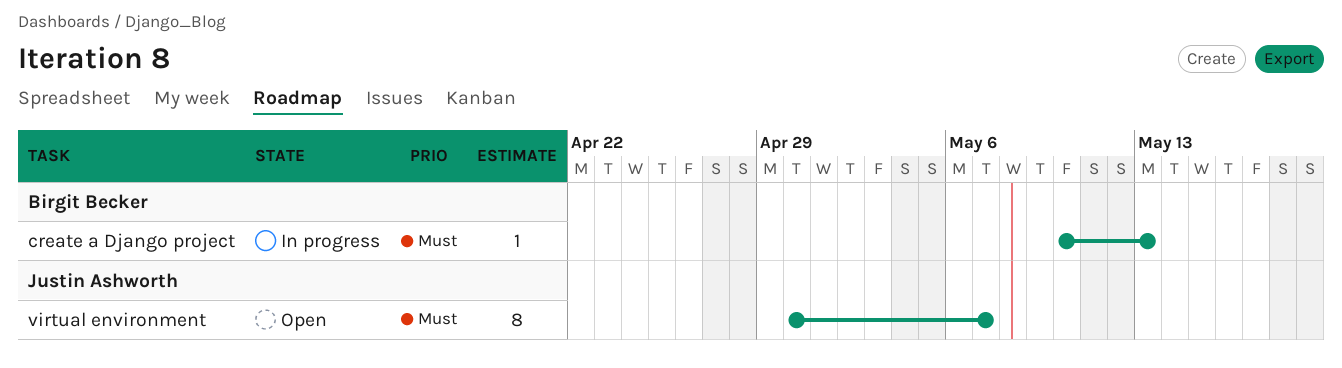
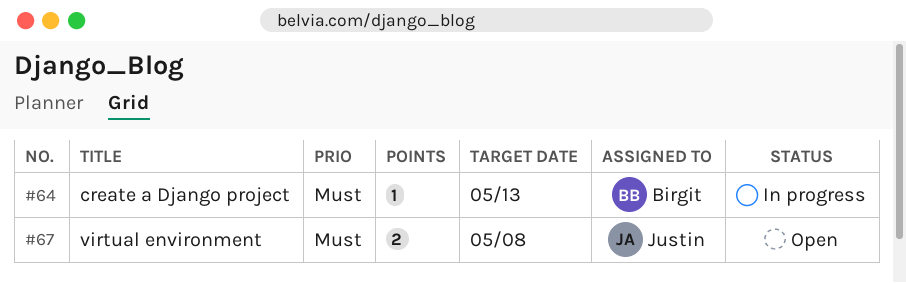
virtual environment, estimate: 8 -> 2
virtual environment, due: May 7 -> May 8

